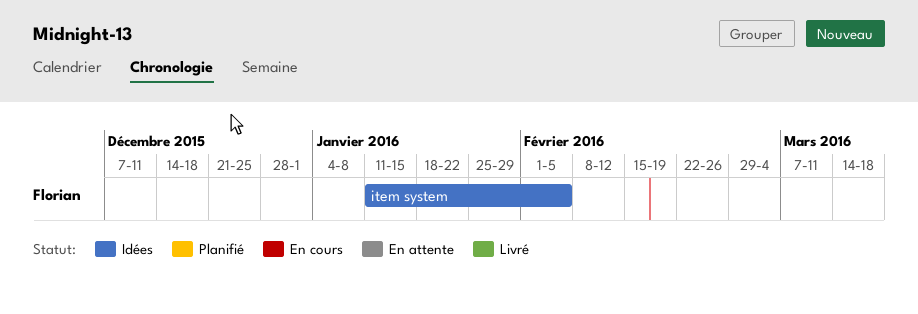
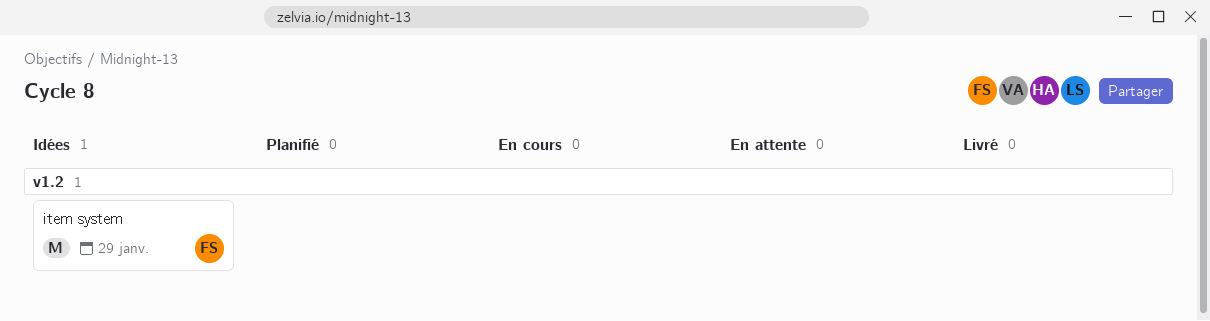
item system, due: Feb 5 -> Jan 29

